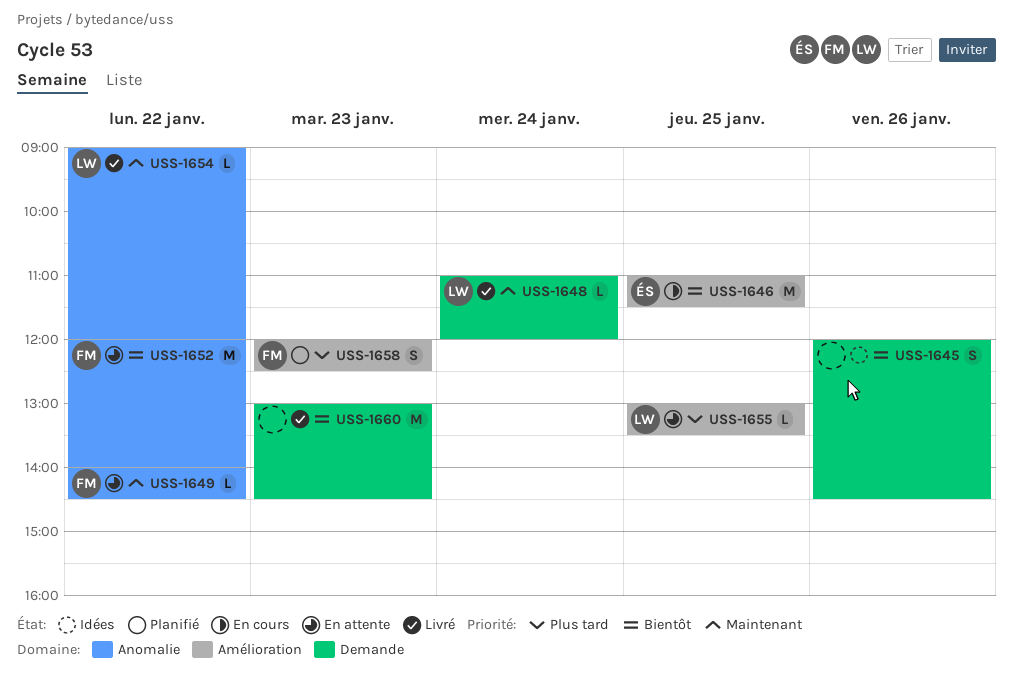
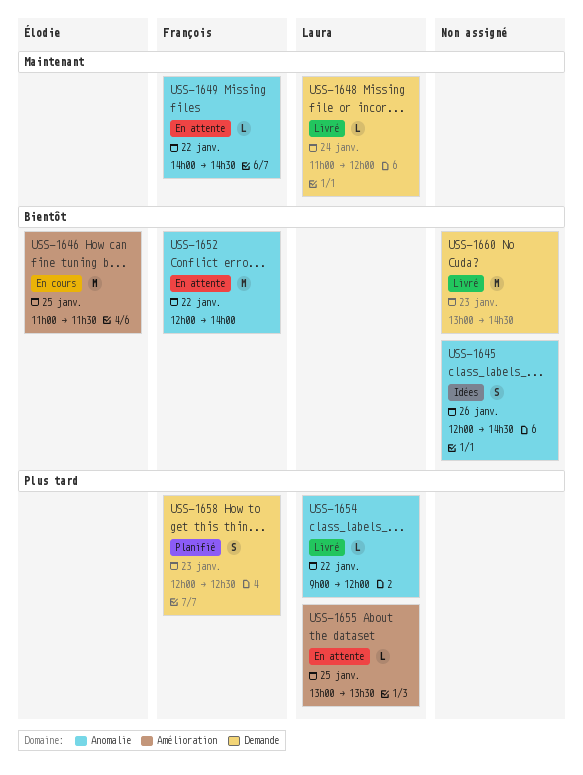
USS-1645, label: Demande -> Anomalie
USS-1654, priority: Maintenant -> Plus tard
USS-1658, label: Amélioration -> Demande

